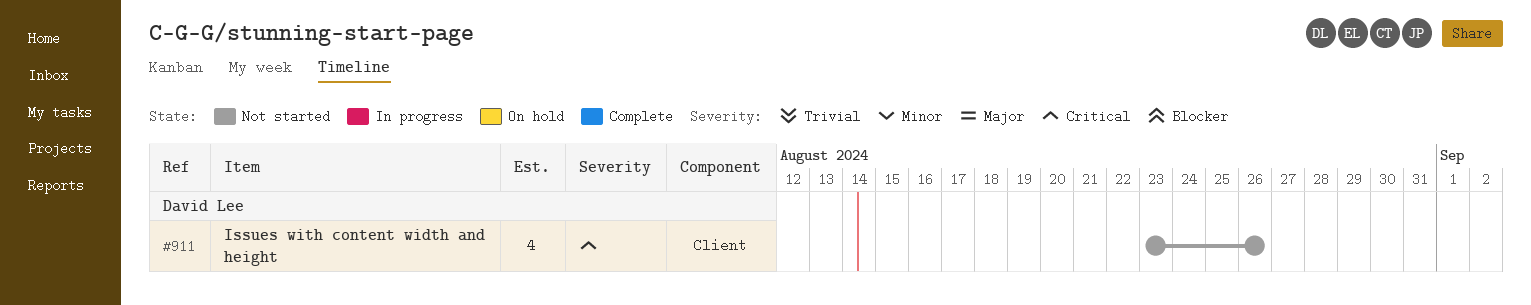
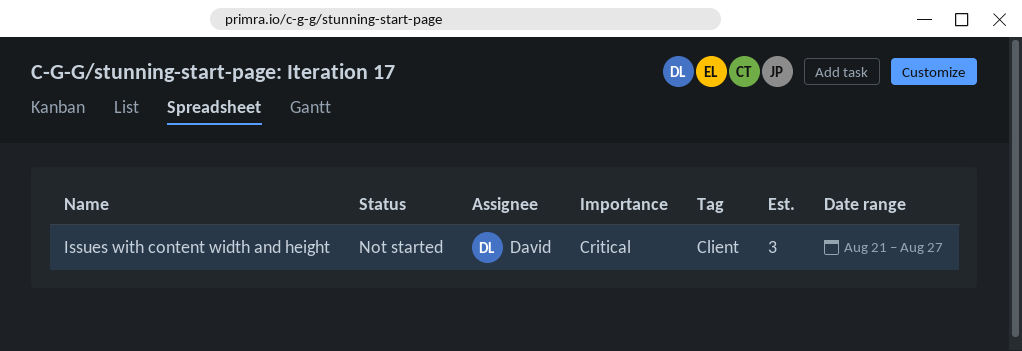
Issues with content width and height, estimate: 4 -> 3
Issues with content width and height, start: Aug 23 -> Aug 21
Issues with content width and height, due: Aug 26 -> Aug 27

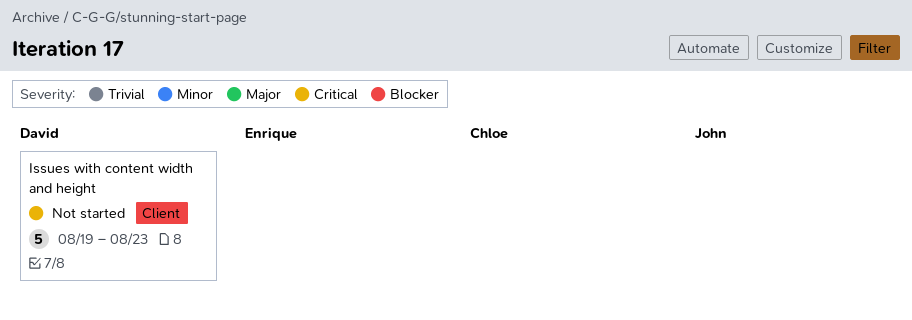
Issues with content width and height, estimate: 3 -> 5
Issues with content width and height, start: Aug 21 -> Aug 19
Issues with content width and height, due: Aug 27 -> Aug 23

